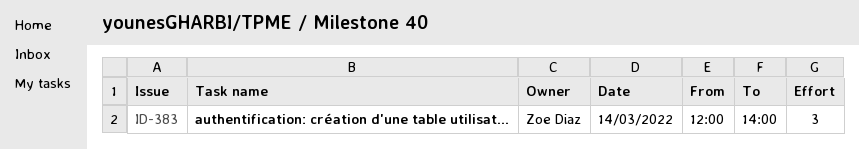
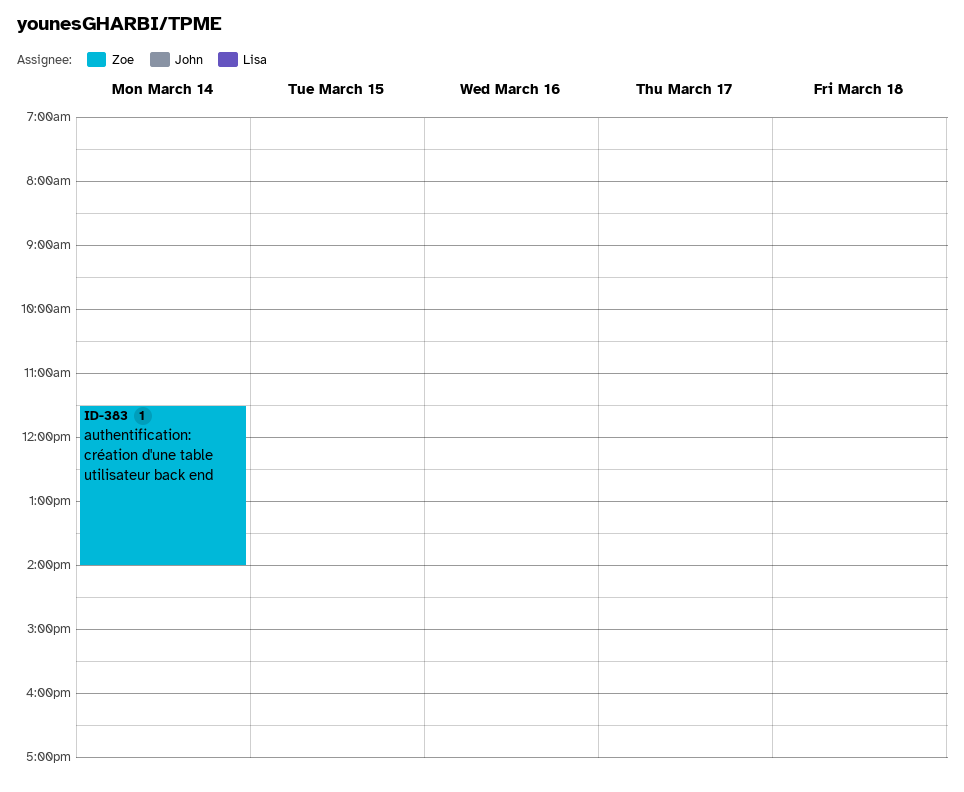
ID-383, estimate: 3 -> 1
ID-383, begins: 12:00 -> 11:30

